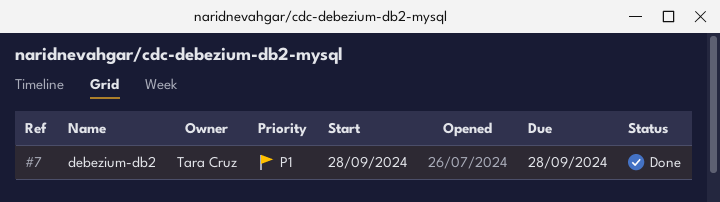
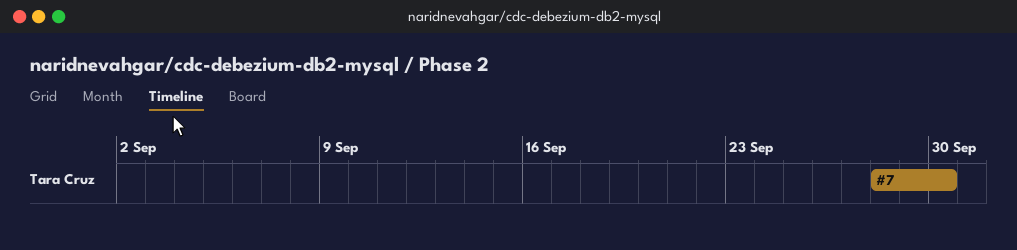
#7, due: Sep 28 -> Sep 30

